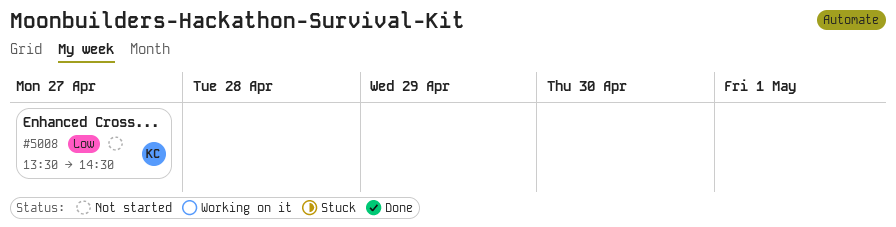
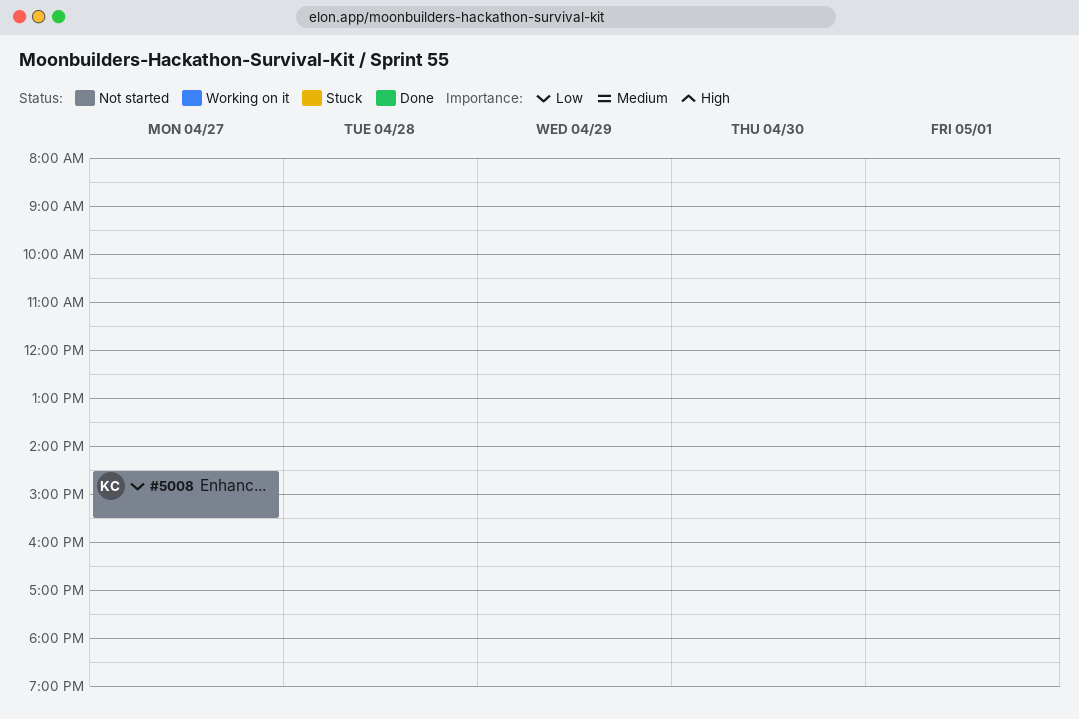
#5008, begins: 13:30 -> 14:30
#5008, ends: 14:30 -> 15:30

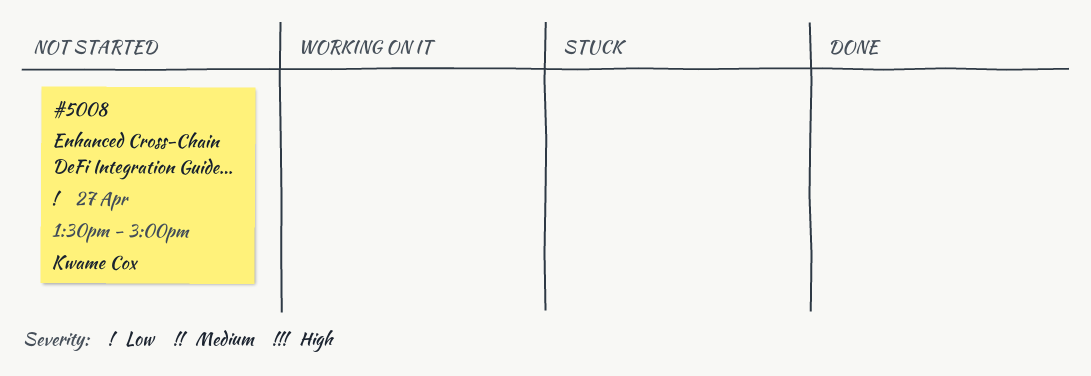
#5008, begins: 14:30 -> 13:30
#5008, ends: 15:30 -> 15:00

